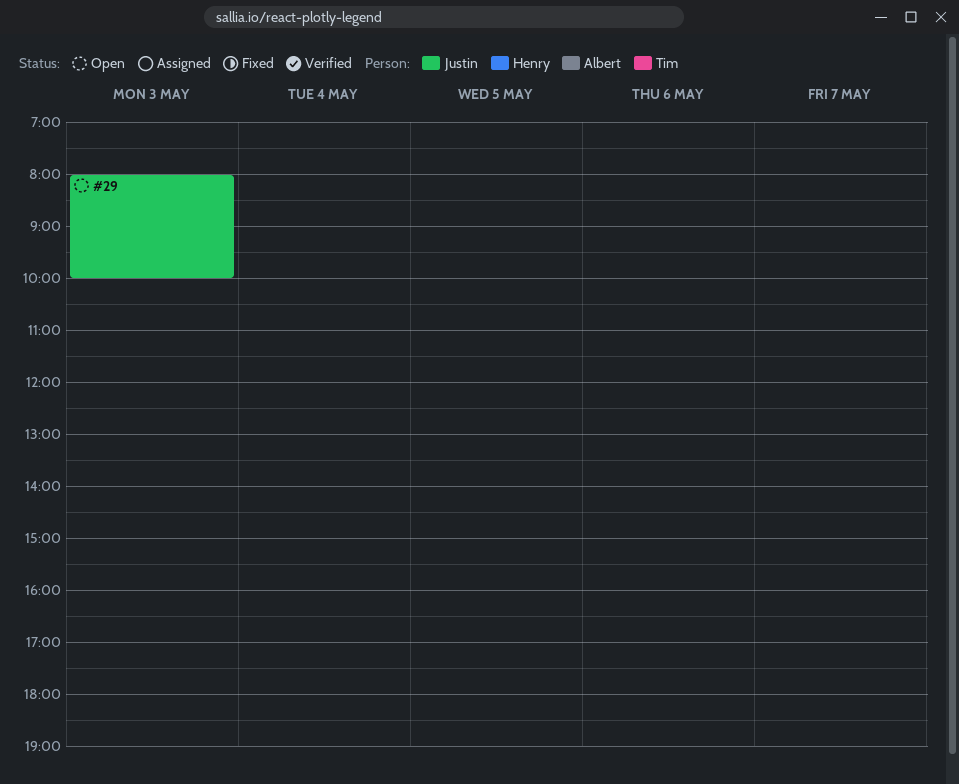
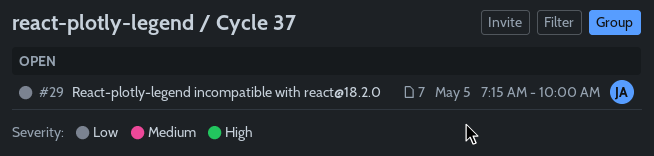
#29, day: May 3 -> May 5
#29, begins: 08:00 -> 07:15

